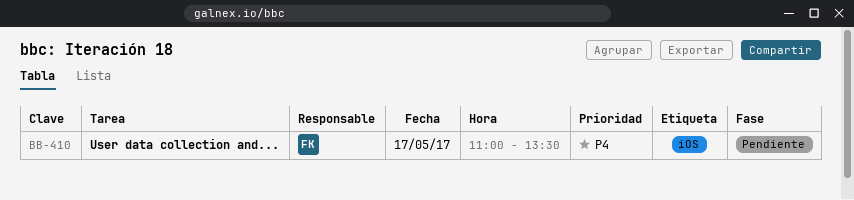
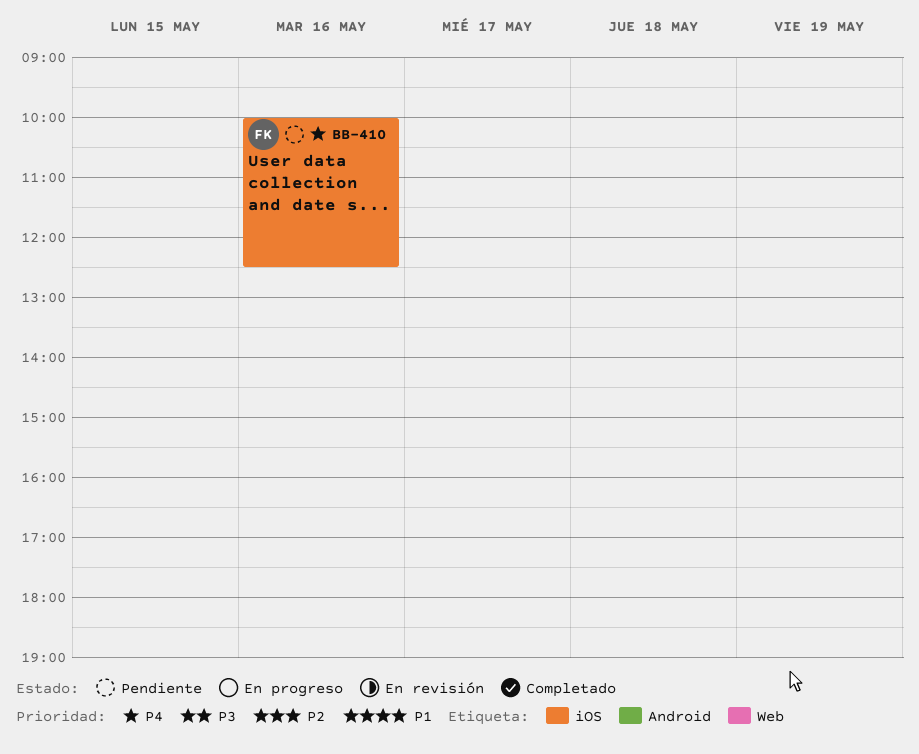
BB-410, day: May 17 -> May 16
BB-410, begins: 11:00 -> 10:00
BB-410, ends: 13:30 -> 12:30

